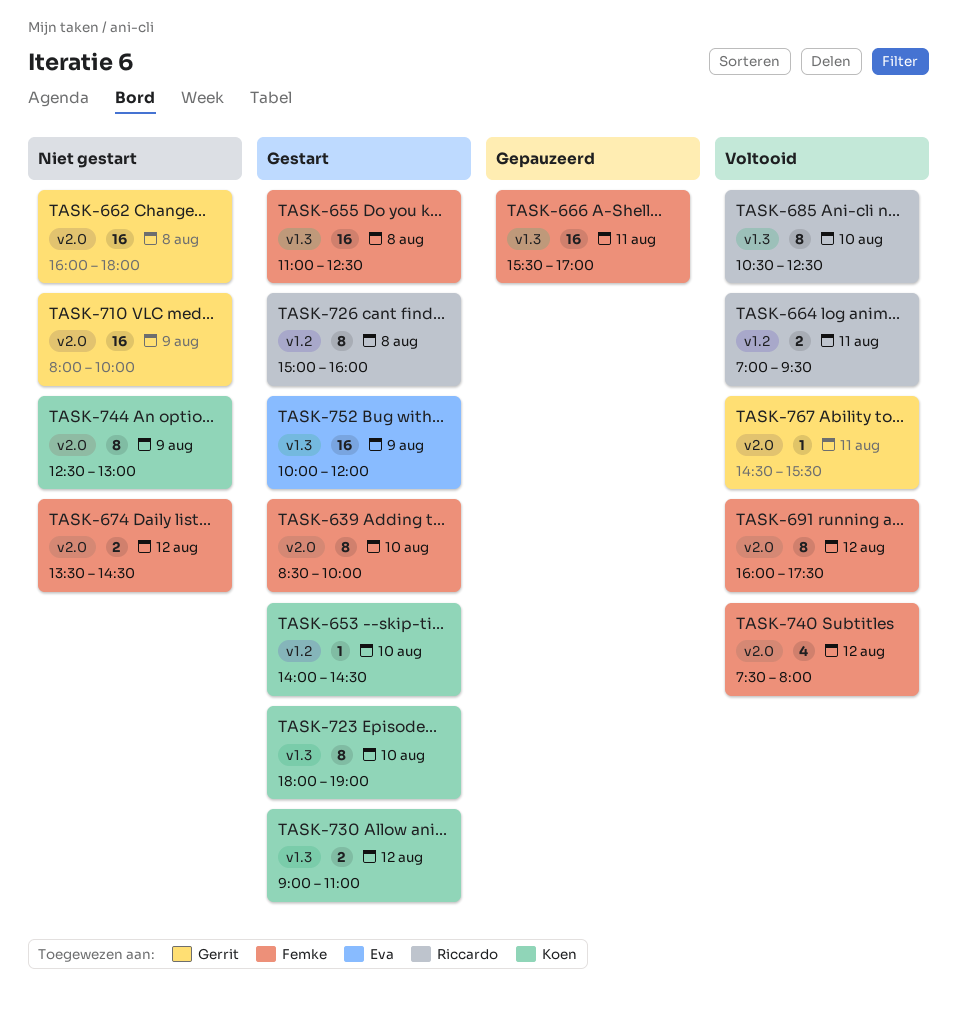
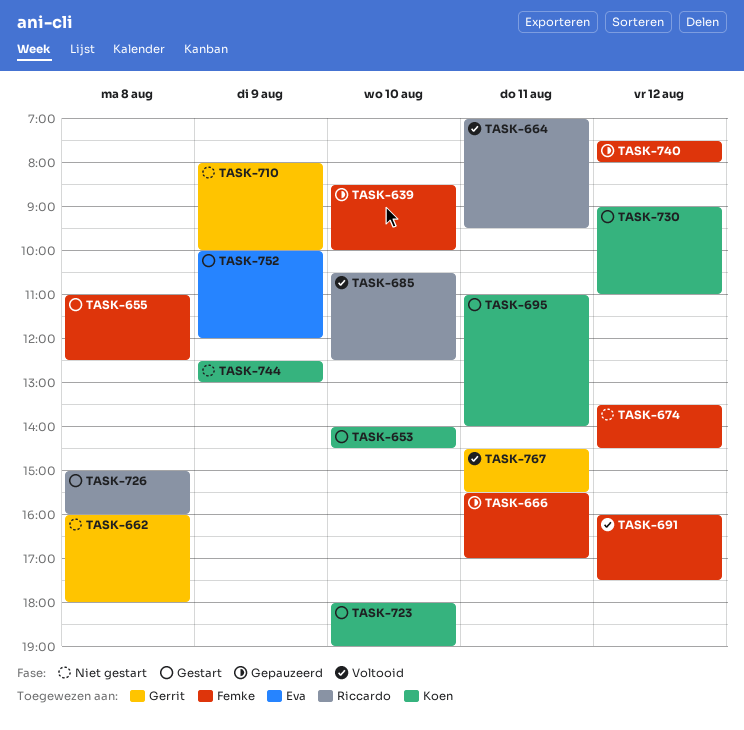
TASK-639, status: Gestart -> Gepauzeerd
TASK-695: none -> present
TASK-740, status: Voltooid -> Gepauzeerd

